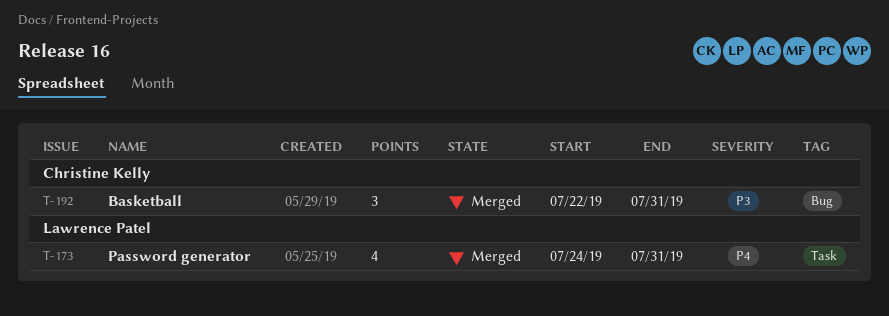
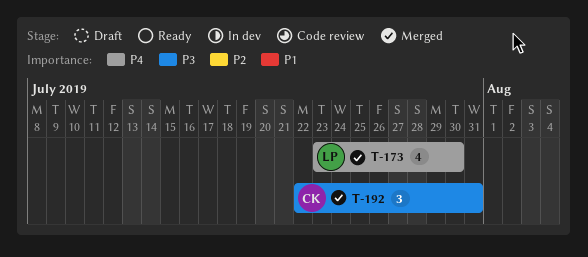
T-173, start: Jul 24 -> Jul 23
T-173, due: Jul 31 -> Jul 30

